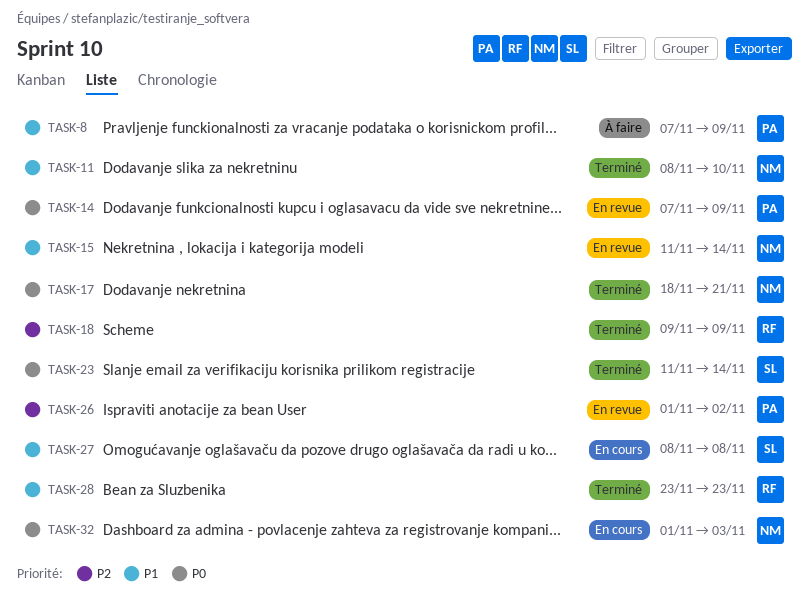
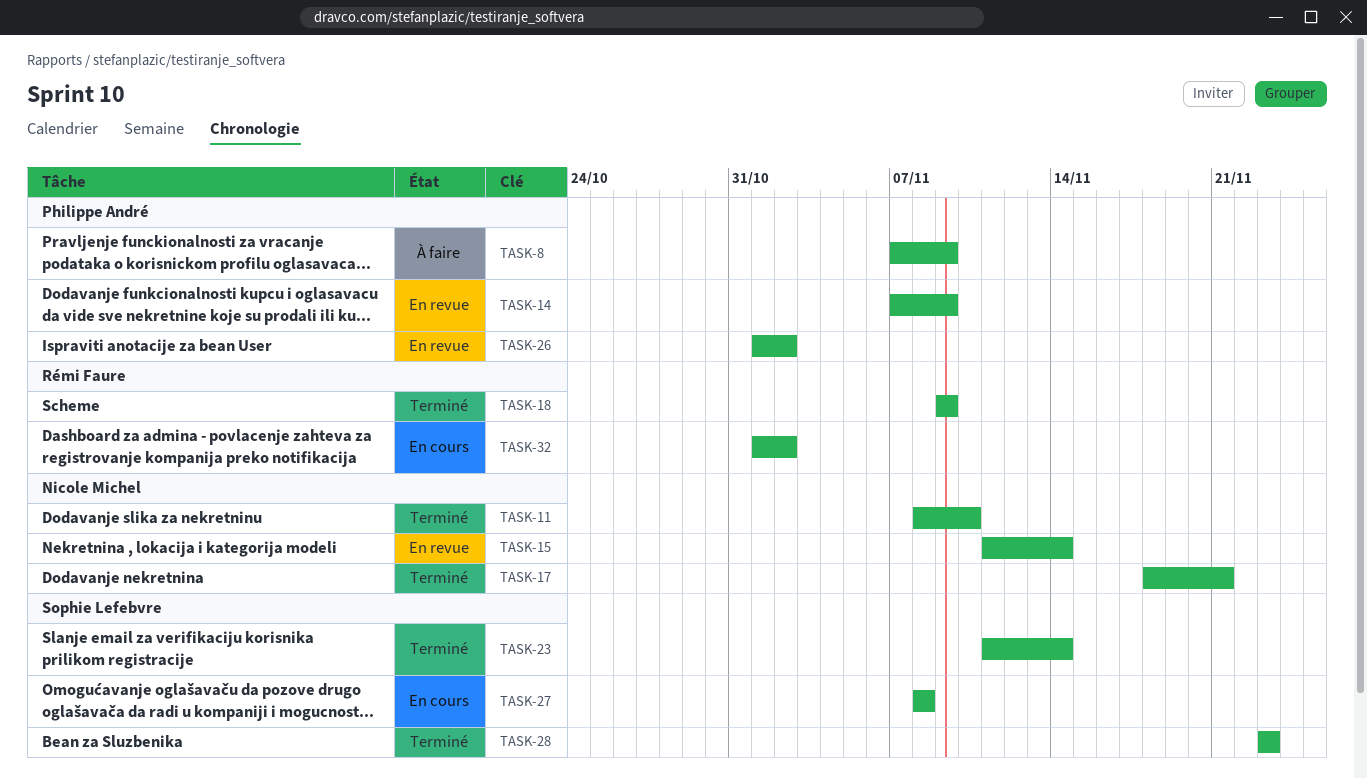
TASK-28, owner: Rémi Faure -> Sophie Lefebvre
TASK-32, owner: Nicole Michel -> Rémi Faure
TASK-32, due: Nov 3 -> Nov 2

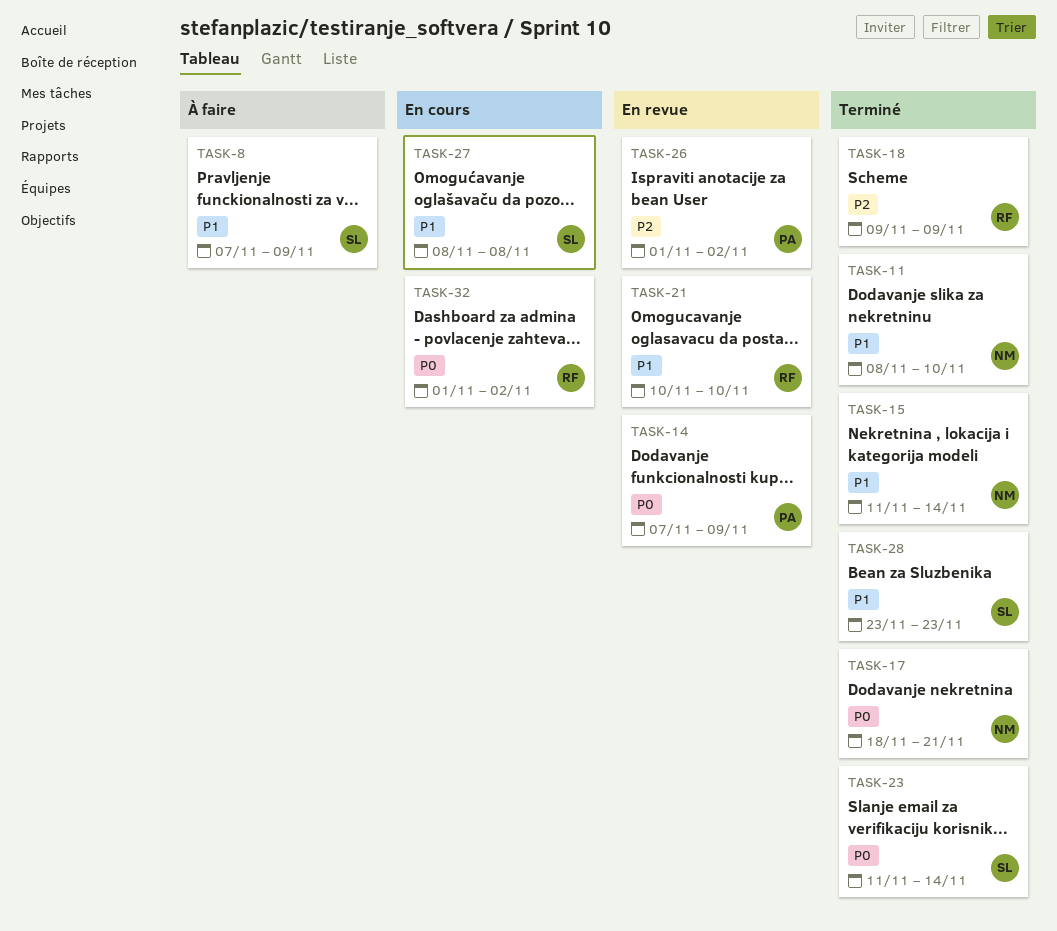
TASK-8, owner: Philippe André -> Sophie Lefebvre
TASK-15, status: En revue -> Terminé
TASK-21: none -> present

